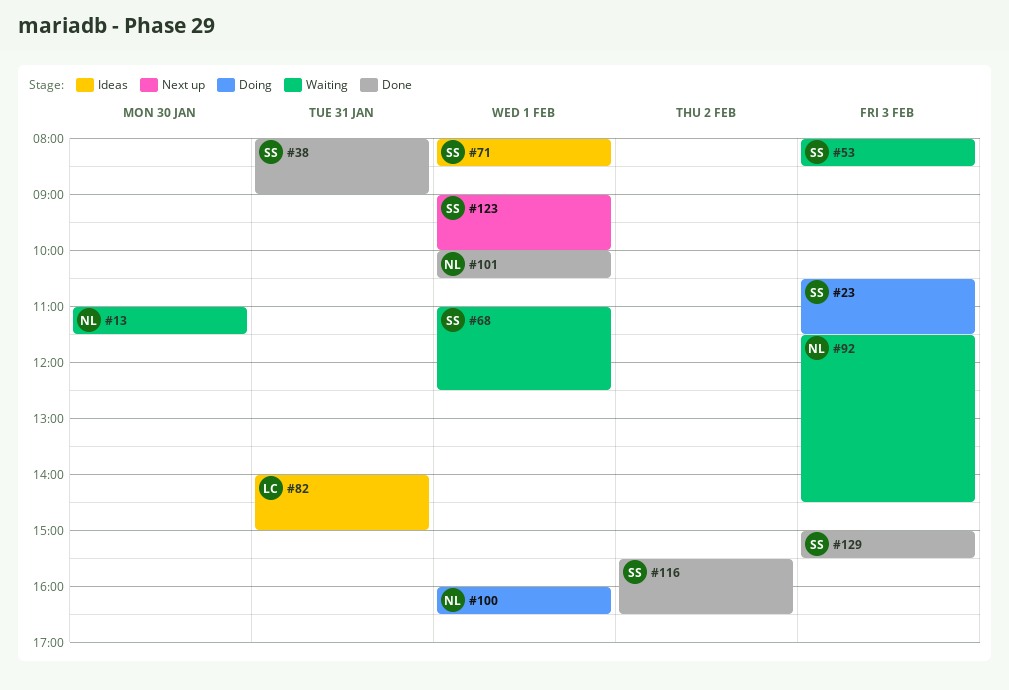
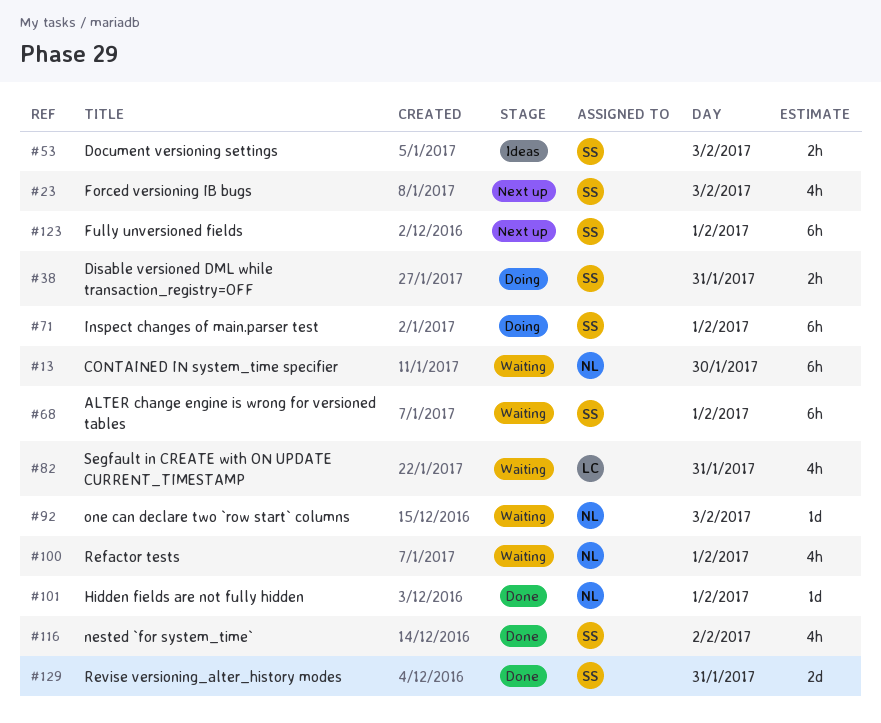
#23, status: Doing -> Next up
#38, status: Done -> Doing
#53, status: Waiting -> Ideas
#71, status: Ideas -> Doing
#82, status: Ideas -> Waiting
#100, status: Doing -> Waiting
#129, day: Feb 3 -> Jan 31

